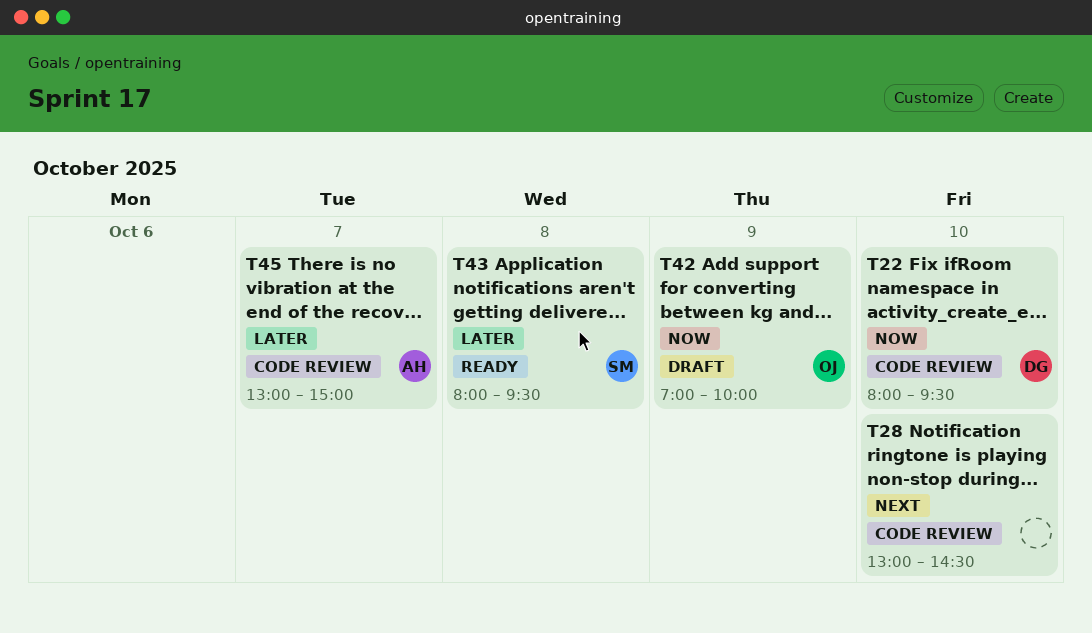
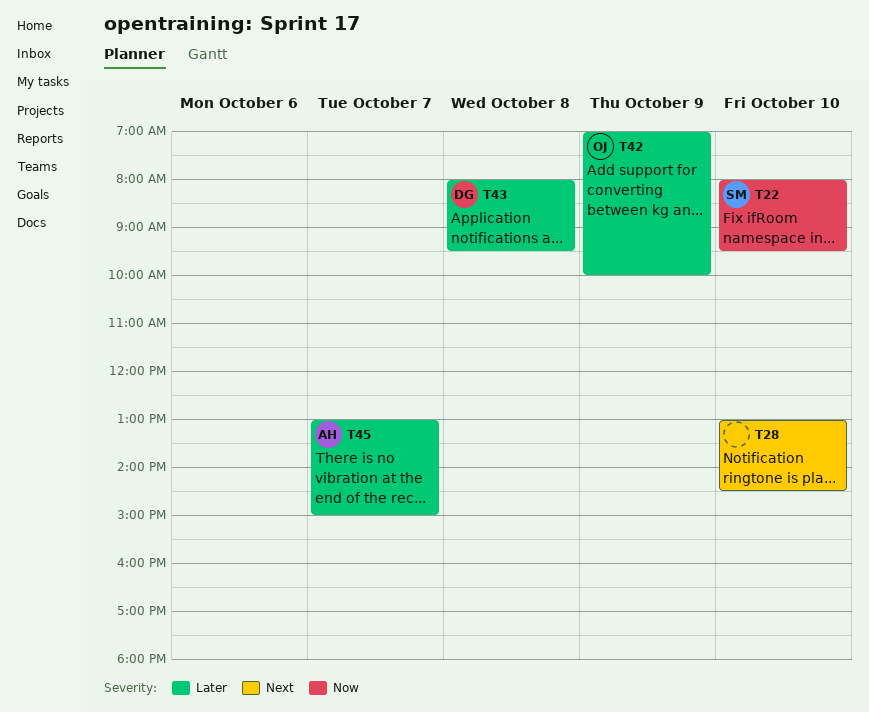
T22, owner: DG -> SM
T42, priority: Now -> Later
T43, owner: SM -> DG

